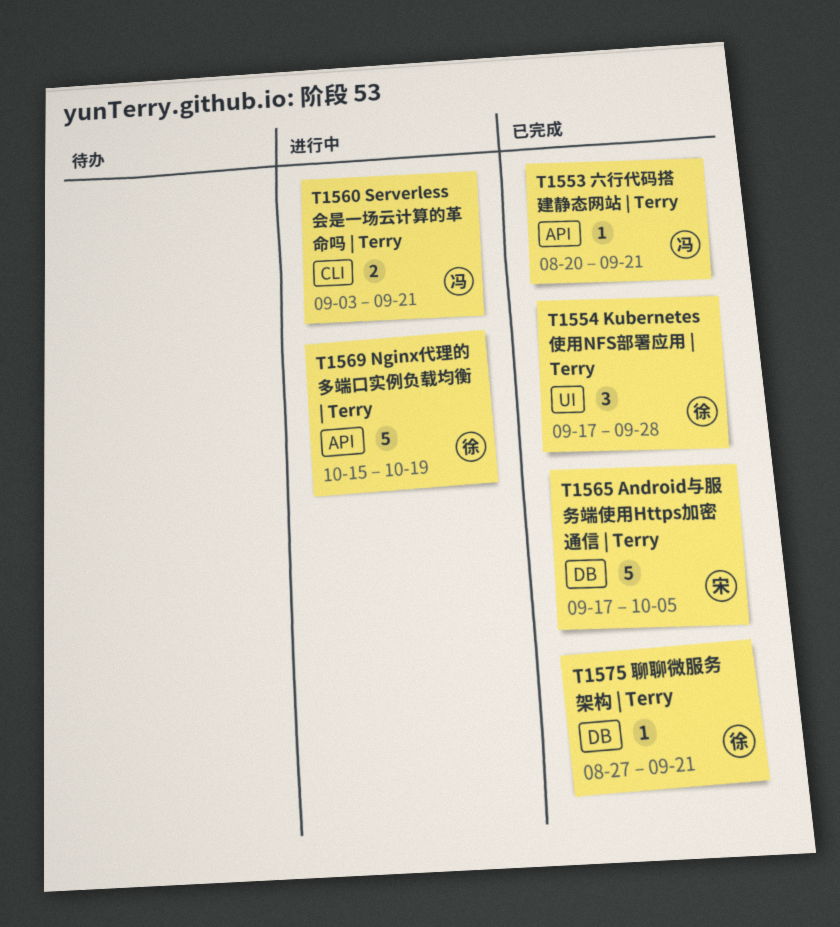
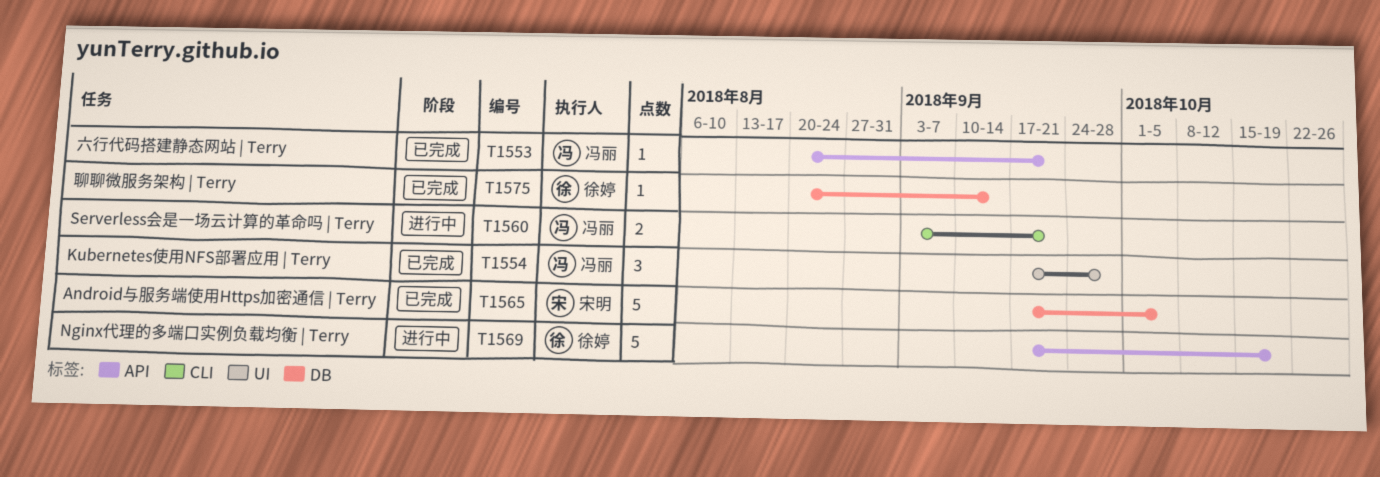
T1554, owner: 徐婷 -> 冯丽
T1569, start: Oct 15 -> Sep 17
T1575, start: Aug 27 -> Aug 20
T1575, due: Sep 21 -> Sep 14

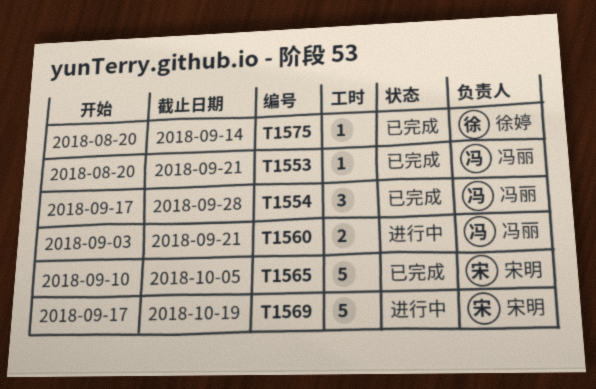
T1565, start: Sep 17 -> Sep 10
T1569, owner: 徐婷 -> 宋明

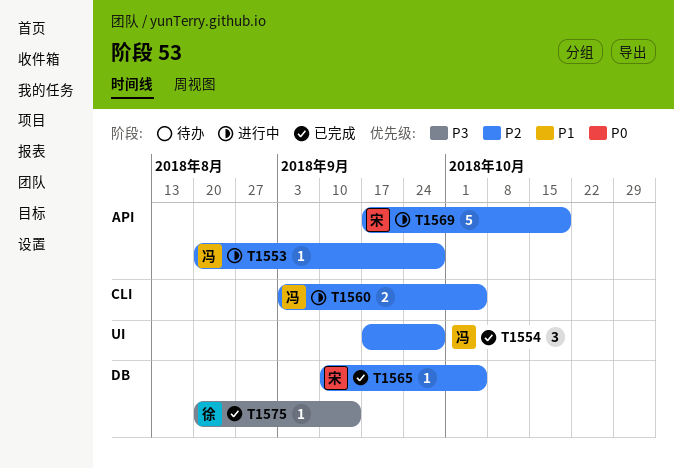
T1553, status: 已完成 -> 进行中
T1553, due: Sep 21 -> Sep 28
T1560, due: Sep 21 -> Oct 5
T1565, estimate: 5 -> 1

